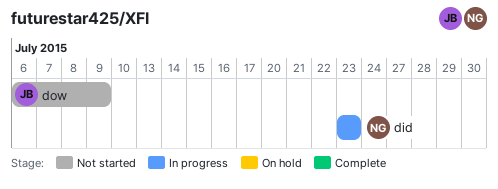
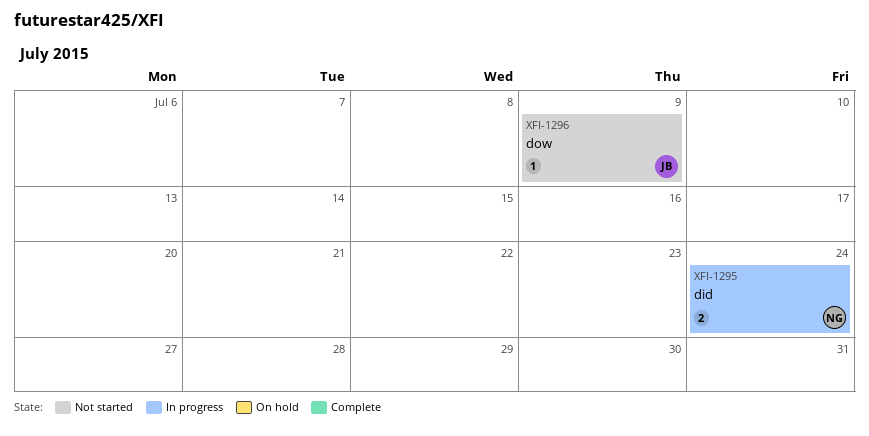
did, due: Jul 23 -> Jul 24

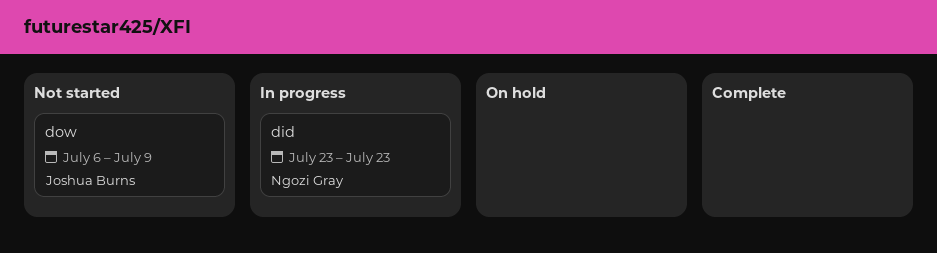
did, due: Jul 24 -> Jul 23

